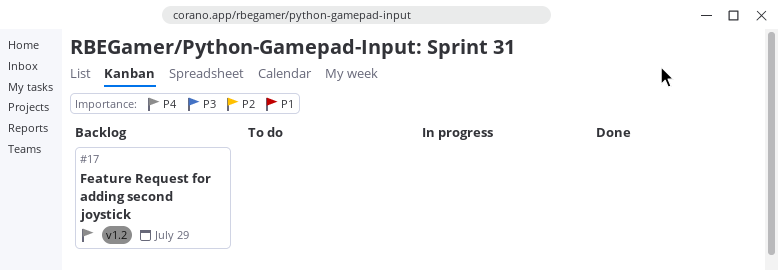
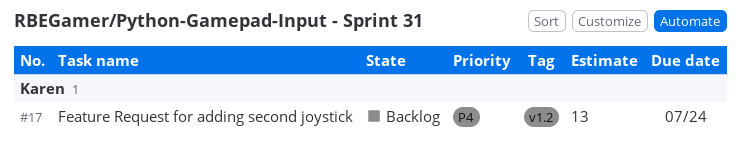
#17, due: Jul 29 -> Jul 24

